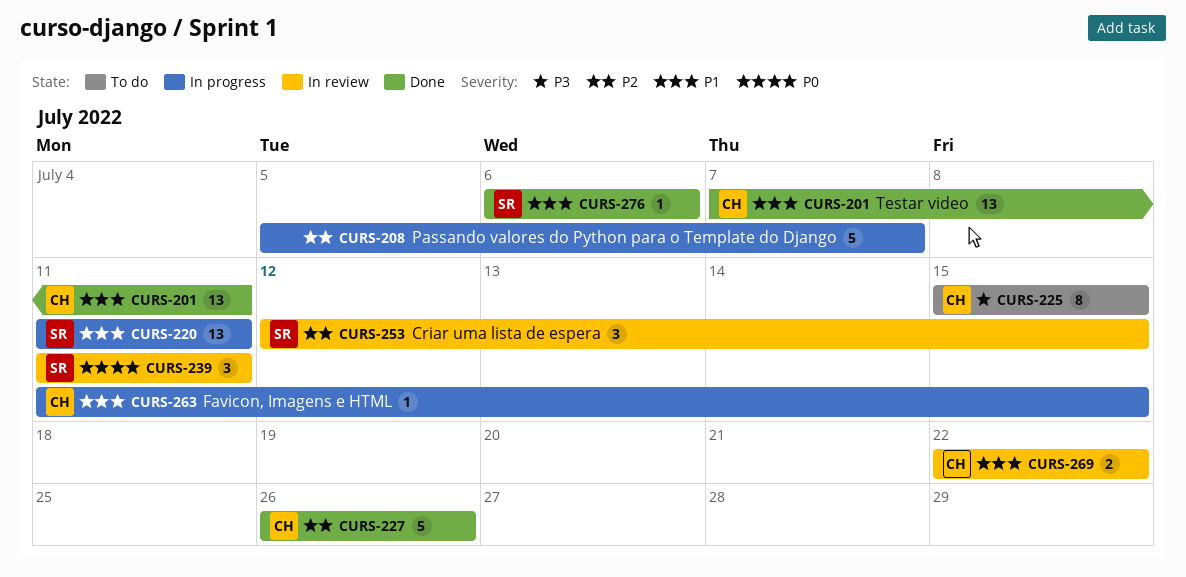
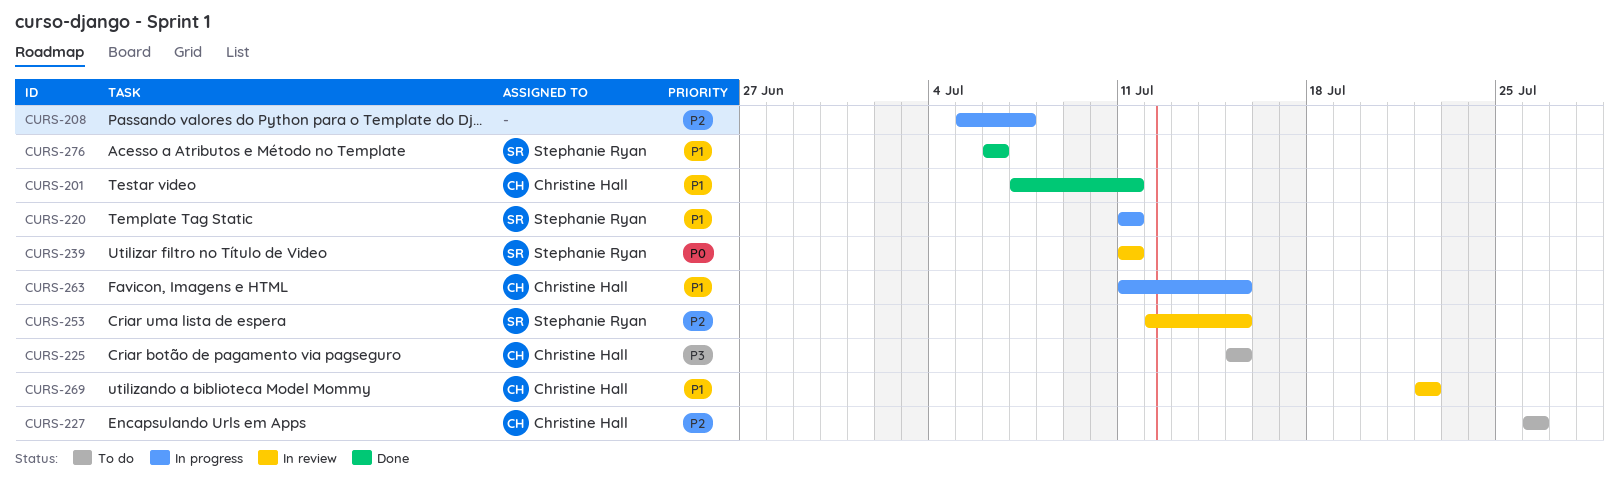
CURS-227, status: Done -> To do

